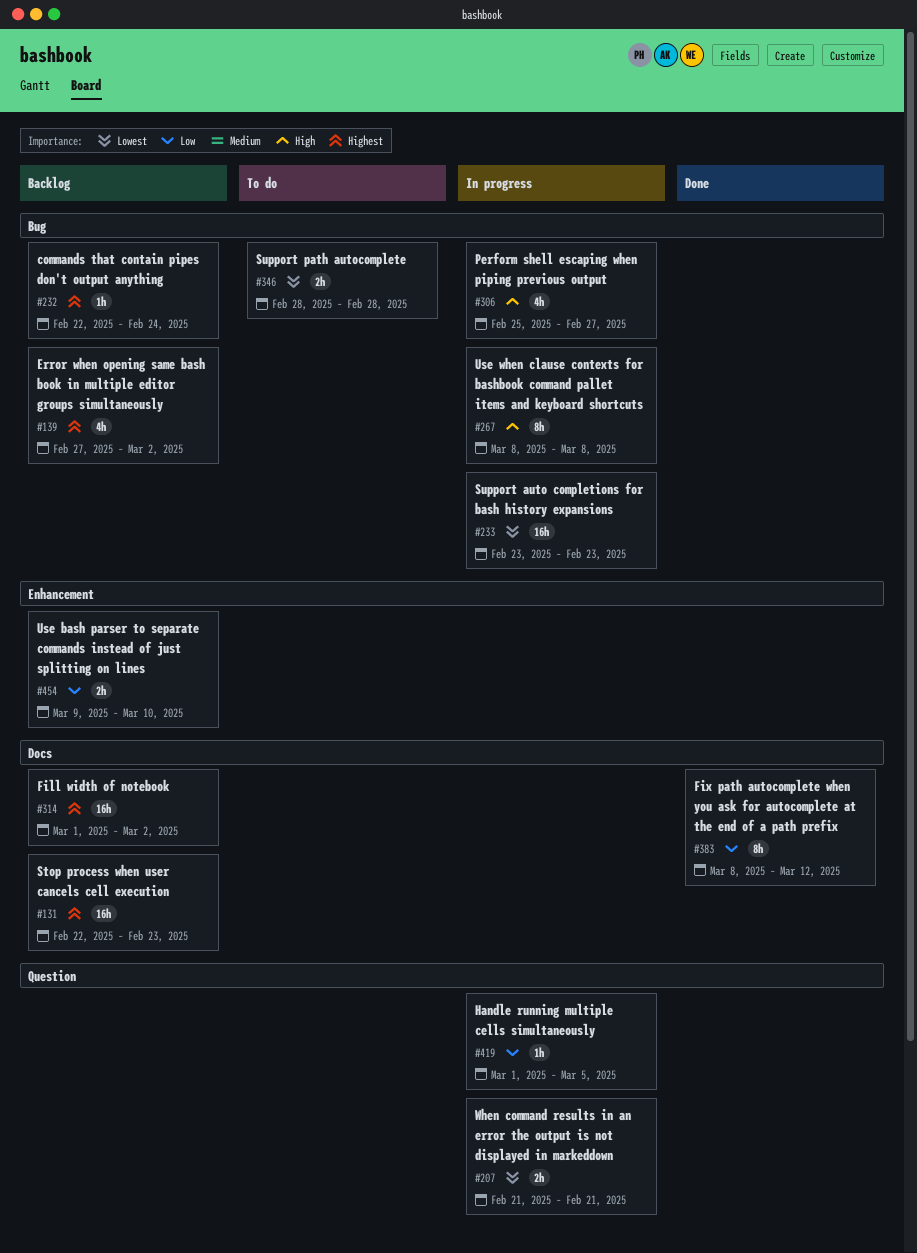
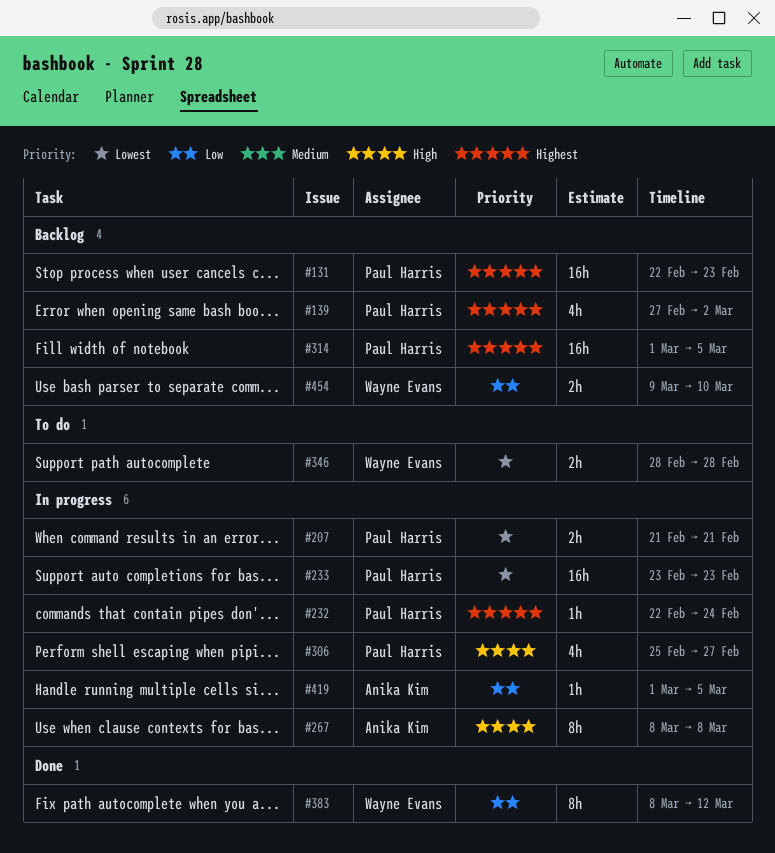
#232, status: Backlog -> In progress
#314, due: Mar 2 -> Mar 5

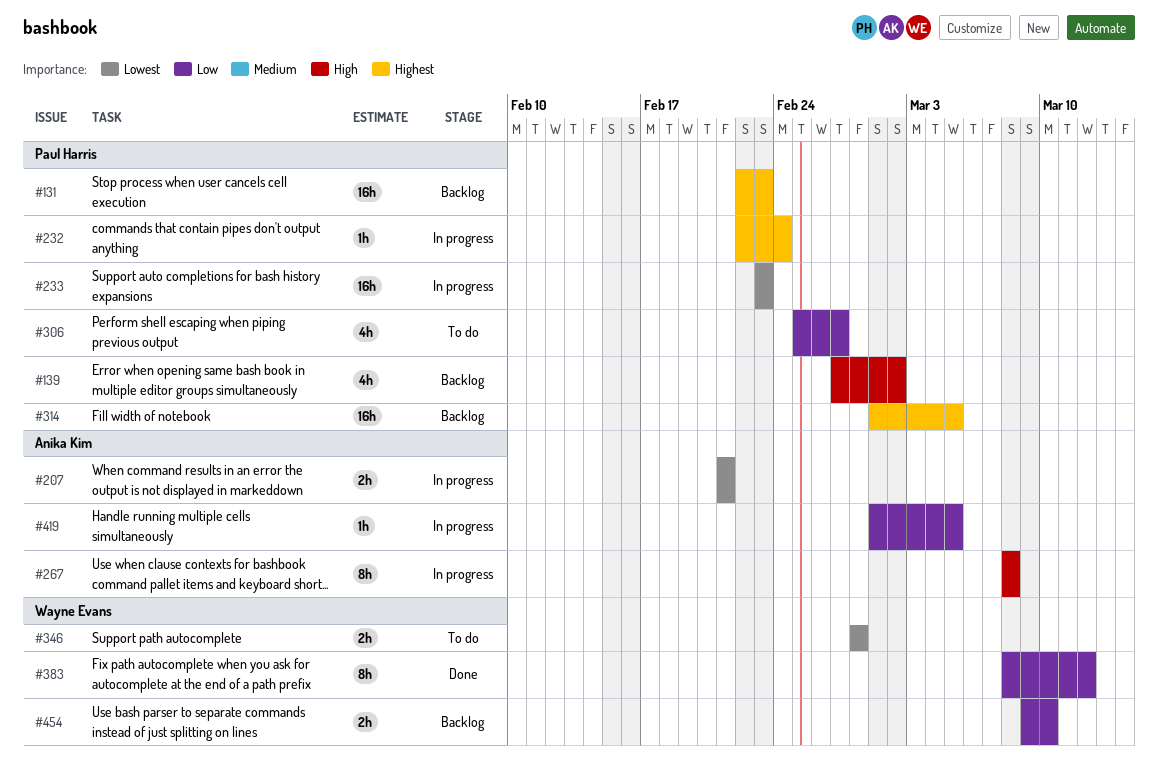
#139, priority: Highest -> High
#207, owner: Paul Harris -> Anika Kim
#306, status: In progress -> To do
#306, priority: High -> Low

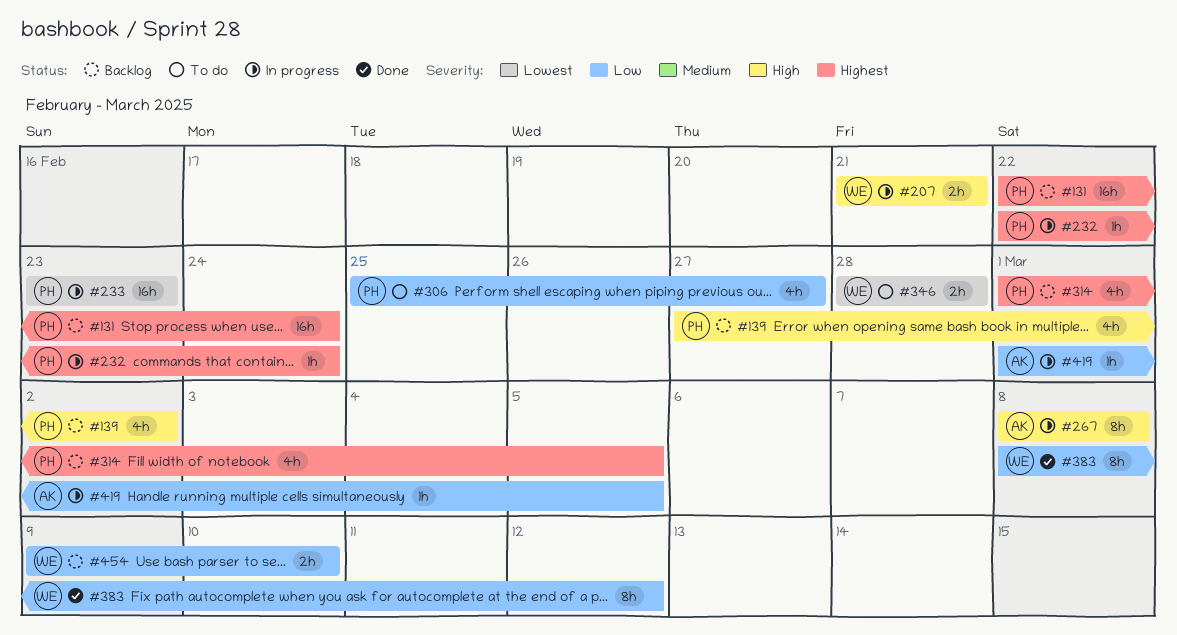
#131, due: Feb 23 -> Feb 24
#207, owner: Anika Kim -> Wayne Evans
#207, priority: Lowest -> High
#314, estimate: 16h -> 4h

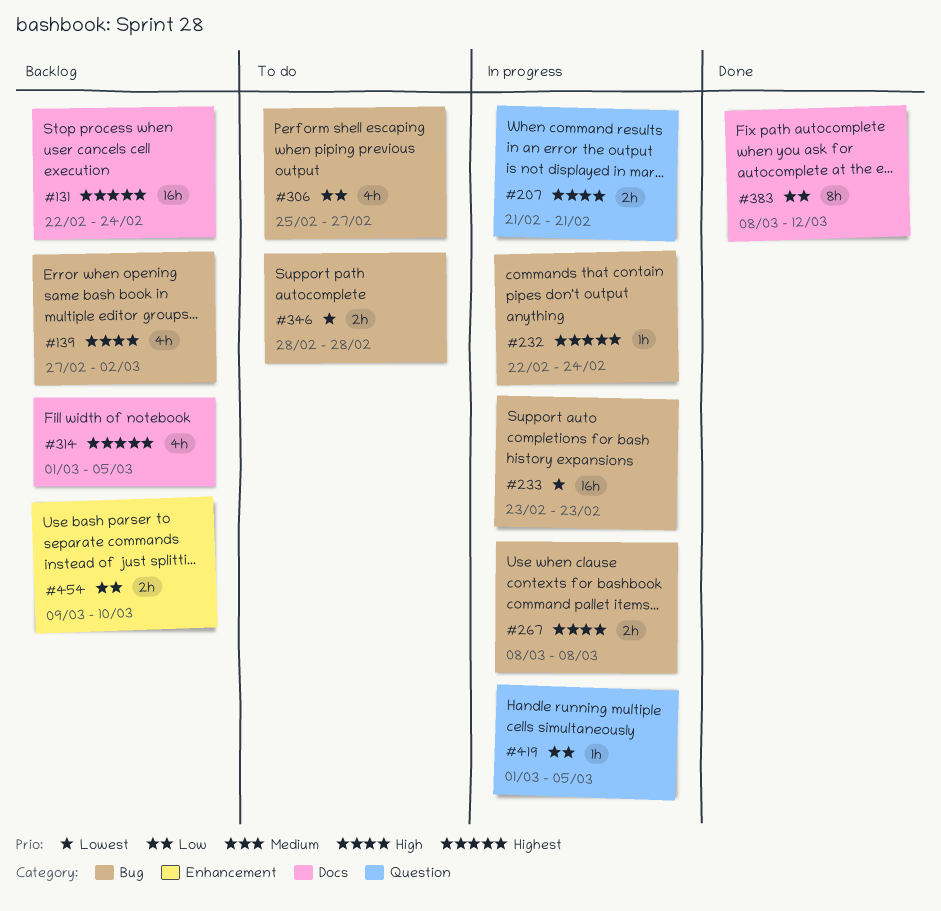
#267, estimate: 8h -> 2h

